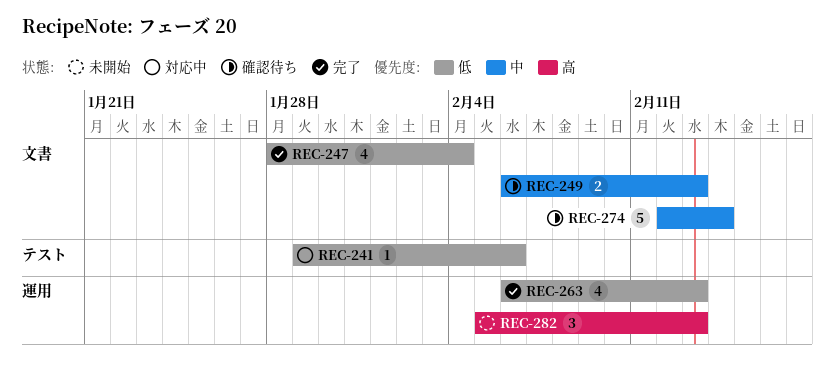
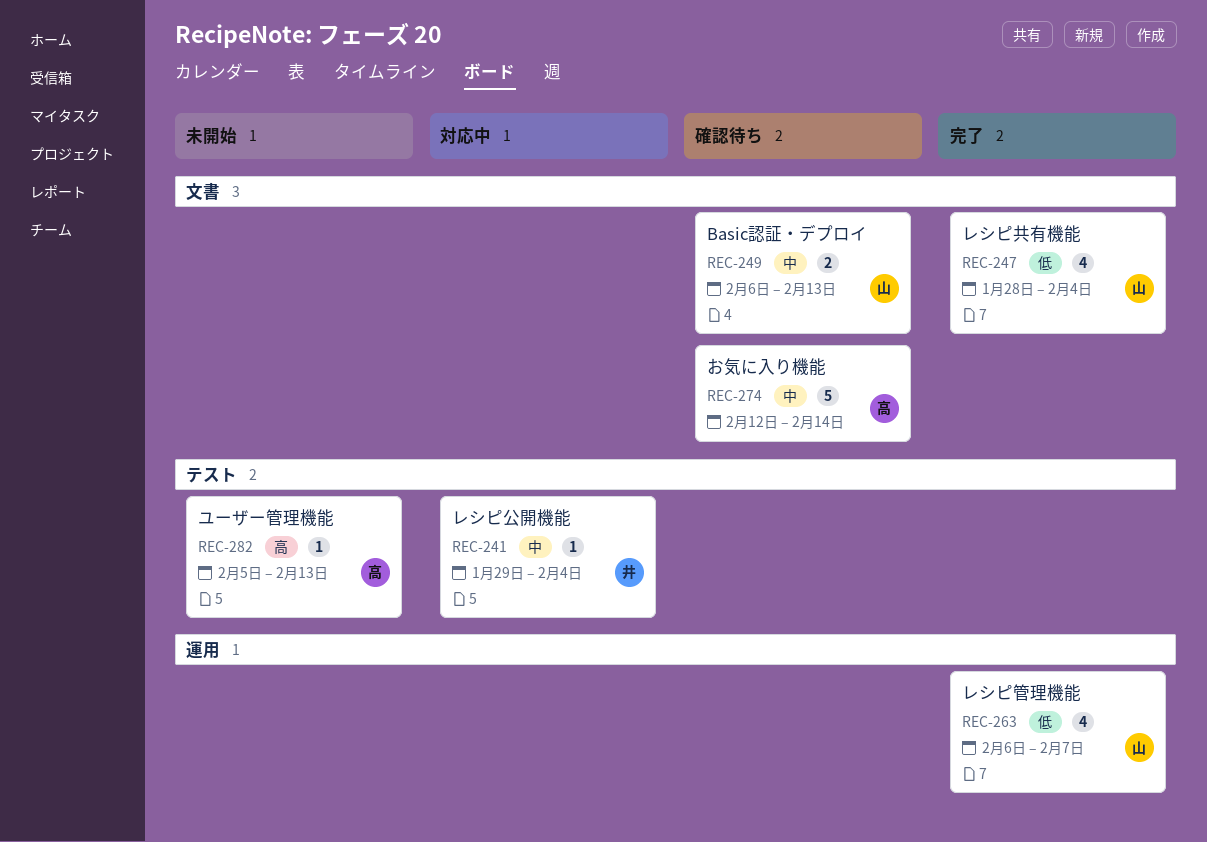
REC-241, priority: 低 -> 中
REC-241, due: Feb 6 -> Feb 4
REC-263, due: Feb 13 -> Feb 7
REC-282, label: 運用 -> テスト
REC-282, estimate: 3 -> 1

